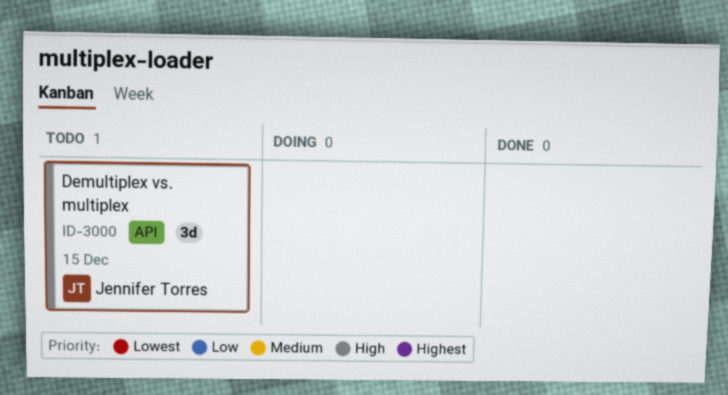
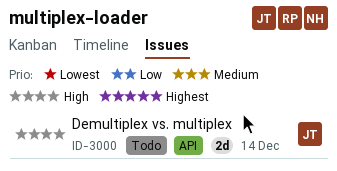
ID-3000, estimate: 3d -> 2d
ID-3000, due: Dec 15 -> Dec 14

